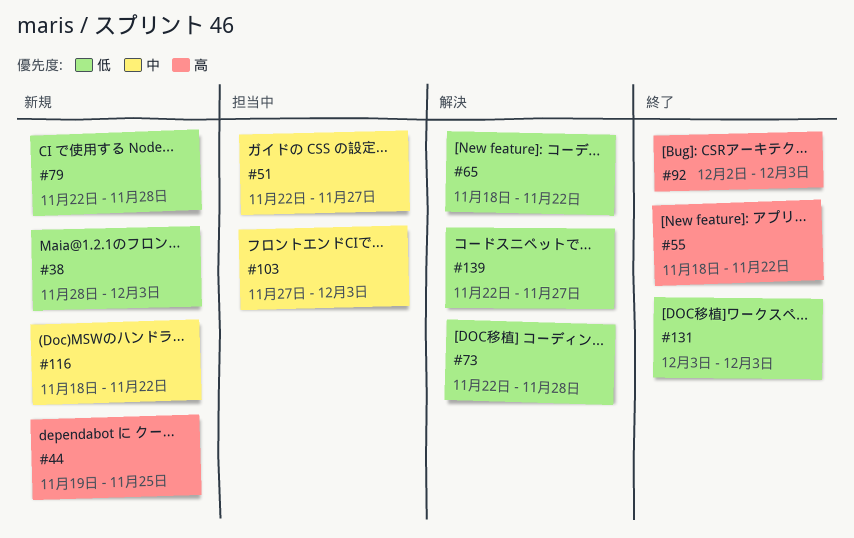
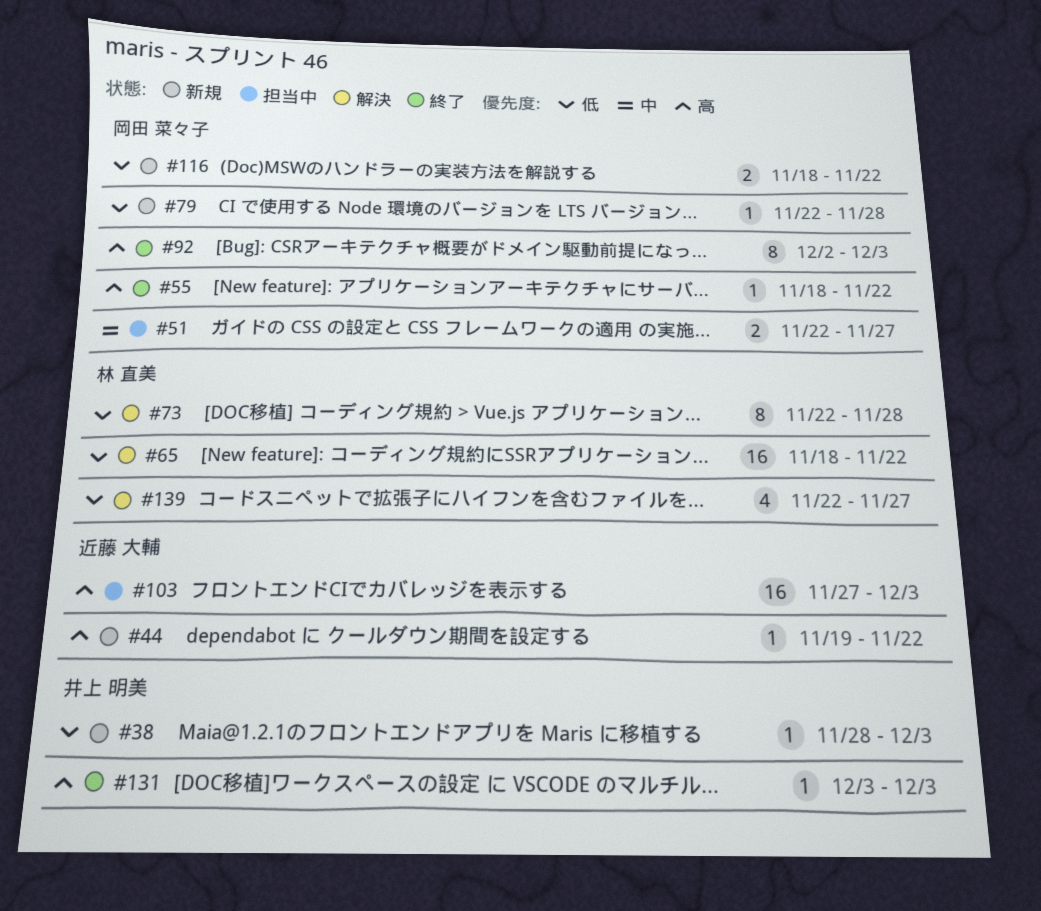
#44, due: Nov 25 -> Nov 22
#103, priority: 中 -> 高
#116, priority: 中 -> 低
#131, priority: 低 -> 高

